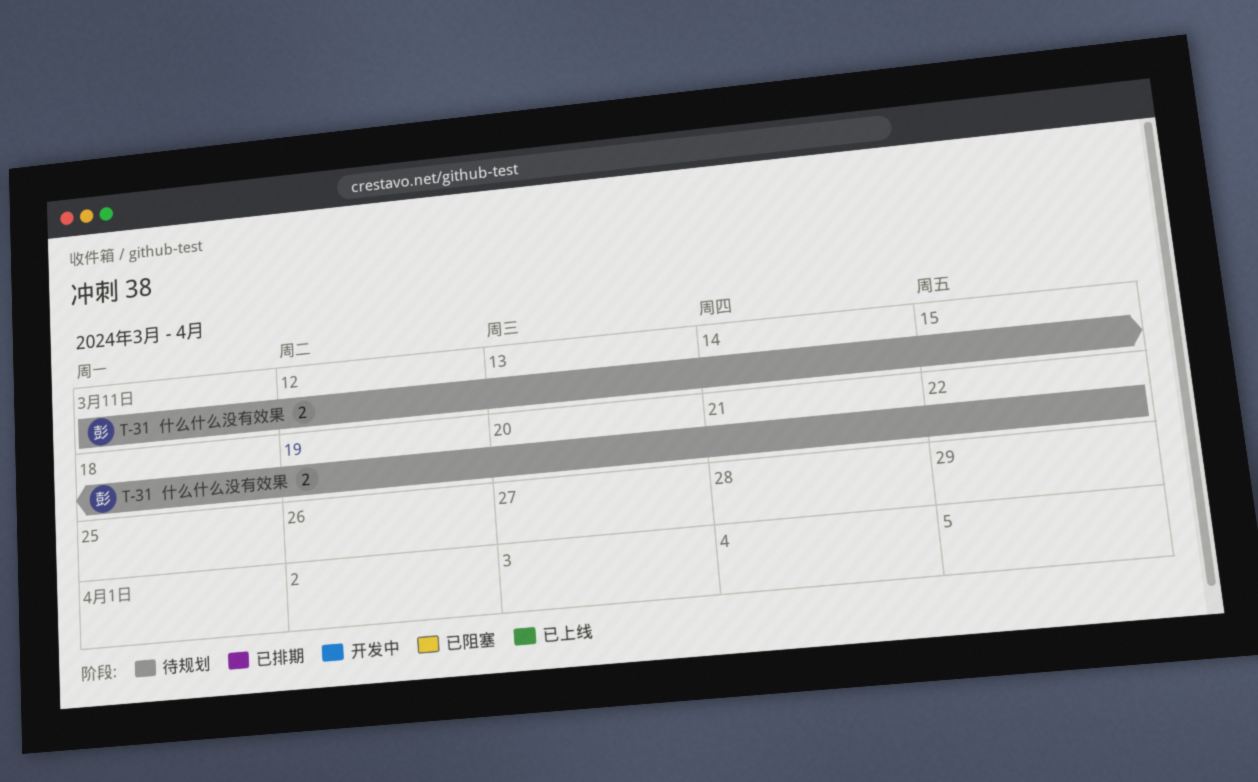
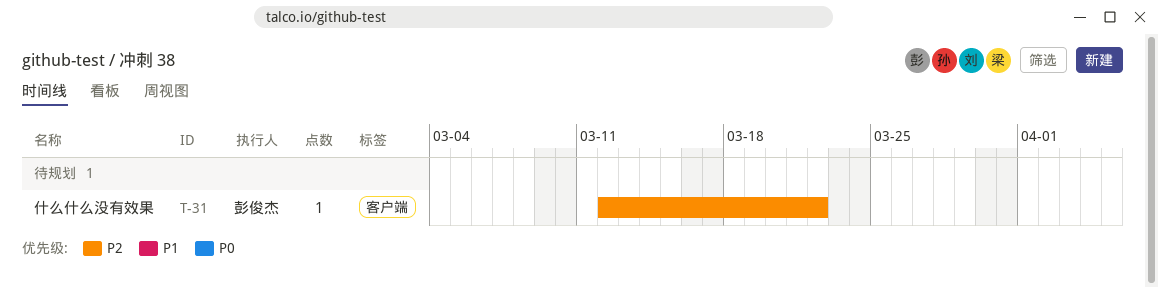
T-31, estimate: 2 -> 1
T-31, start: Mar 11 -> Mar 12

